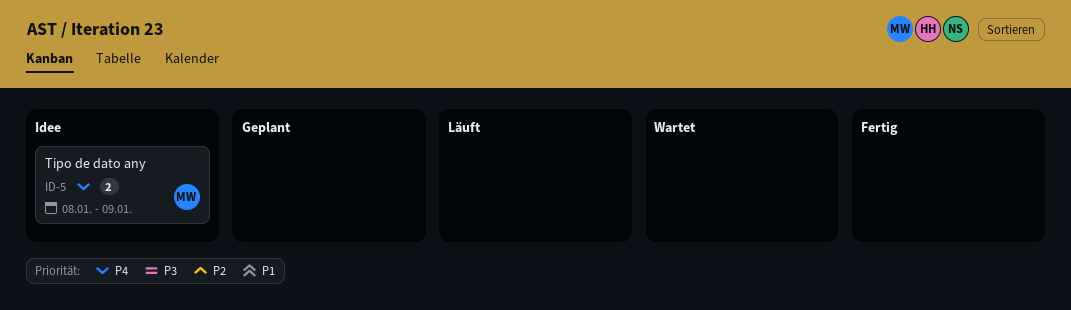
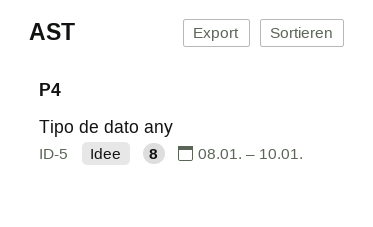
ID-5, estimate: 2 -> 8
ID-5, due: Jan 9 -> Jan 10

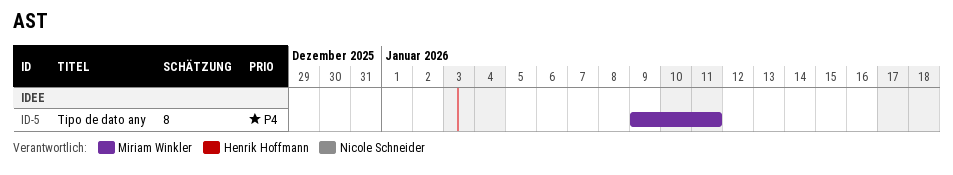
ID-5, start: Jan 8 -> Jan 9
ID-5, due: Jan 10 -> Jan 11

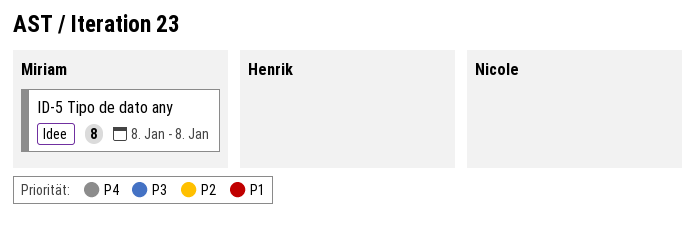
ID-5, start: Jan 9 -> Jan 8
ID-5, due: Jan 11 -> Jan 8

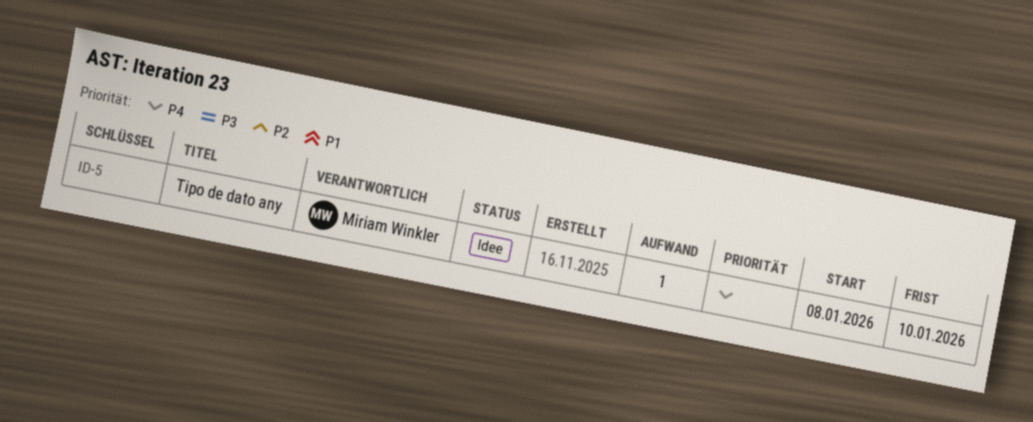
ID-5, estimate: 8 -> 1
ID-5, due: Jan 8 -> Jan 10

